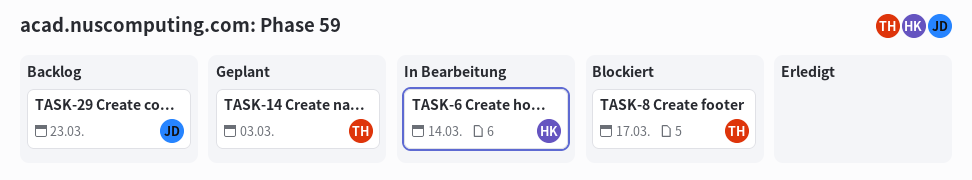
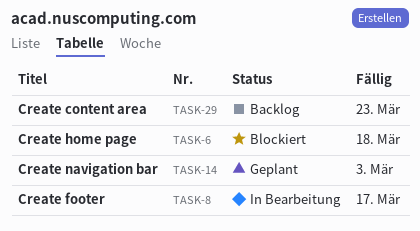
TASK-6, status: In Bearbeitung -> Blockiert
TASK-6, due: Mar 14 -> Mar 18
TASK-8, status: Blockiert -> In Bearbeitung

